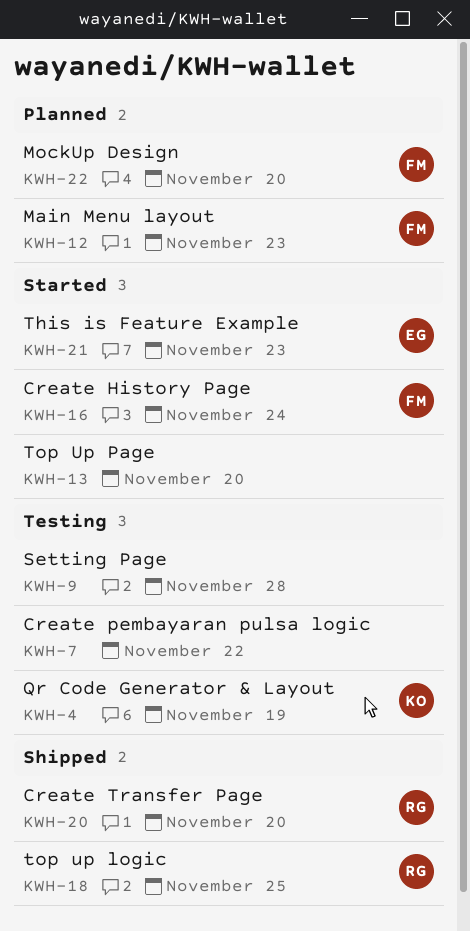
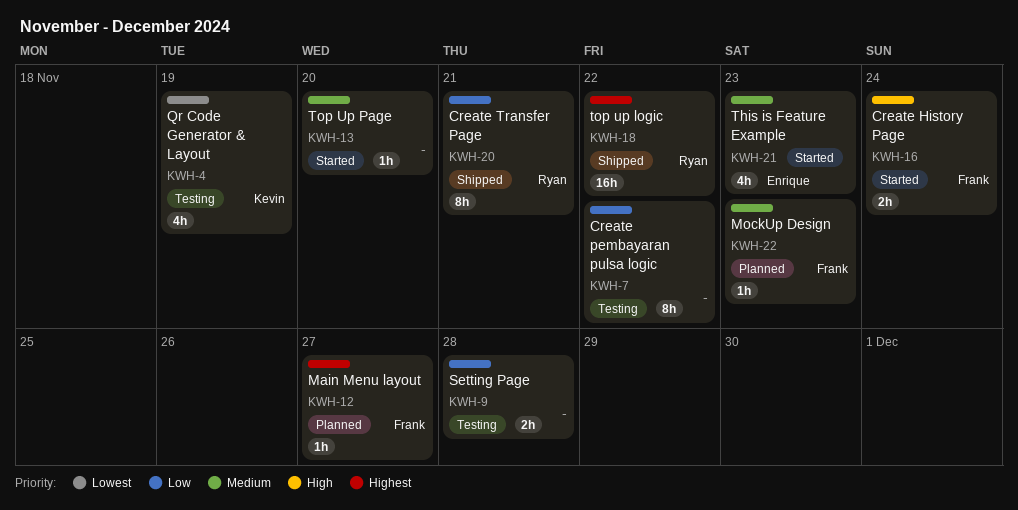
KWH-12, due: Nov 23 -> Nov 27
KWH-18, due: Nov 25 -> Nov 22
KWH-20, due: Nov 20 -> Nov 21
KWH-22, due: Nov 20 -> Nov 23

